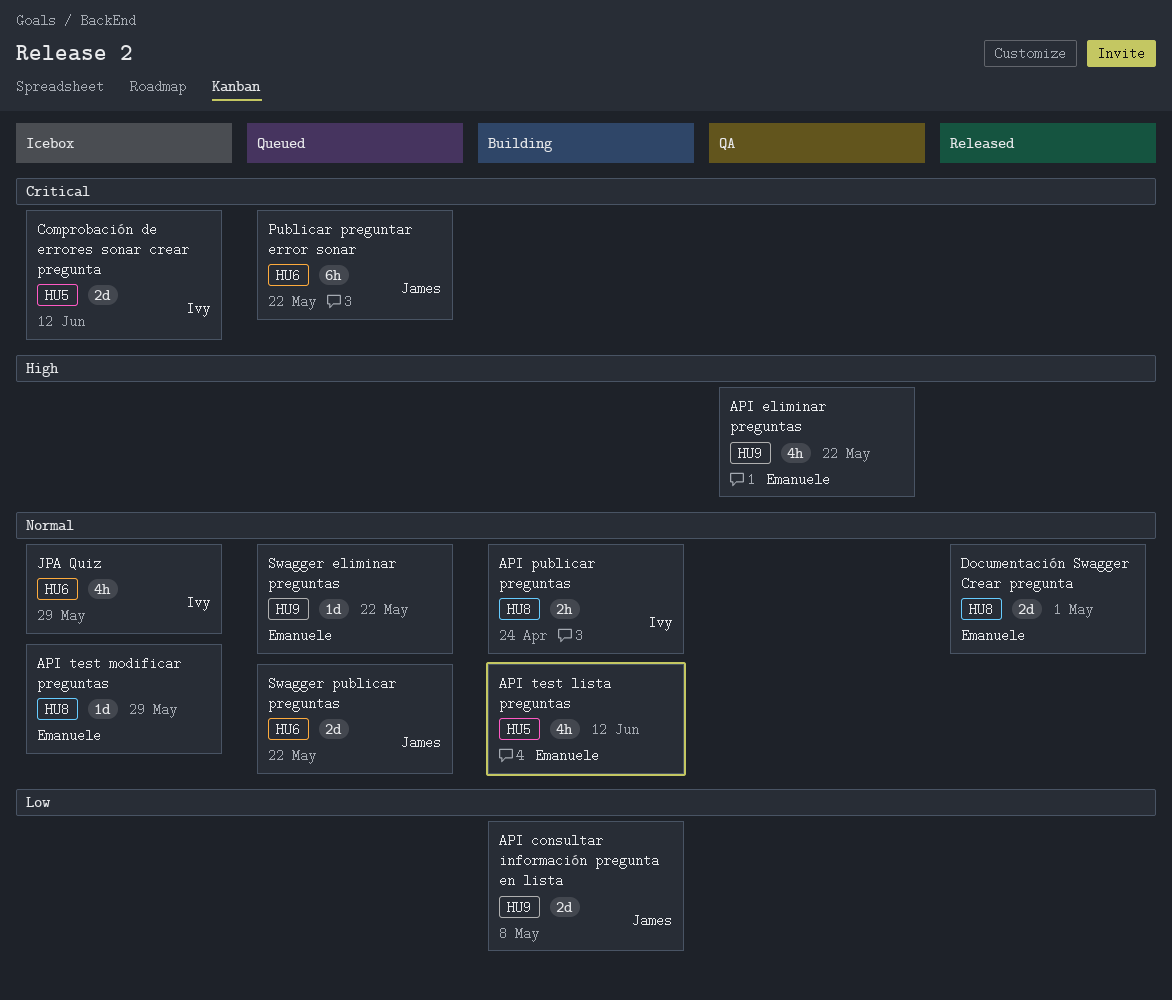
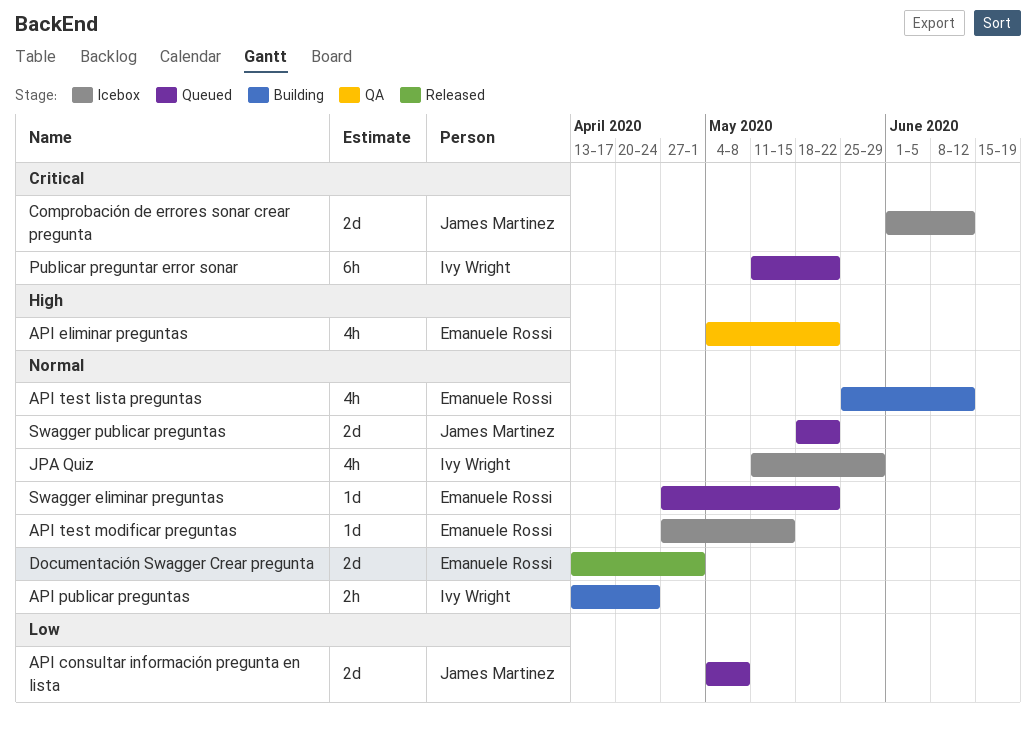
API consultar información pregunta en lista, status: Building -> Queued
API test modificar preguntas, due: May 29 -> May 15
Comprobación de errores sonar crear pregunta, owner: Ivy Wright -> James Martinez
Publicar preguntar error sonar, owner: James Martinez -> Ivy Wright

